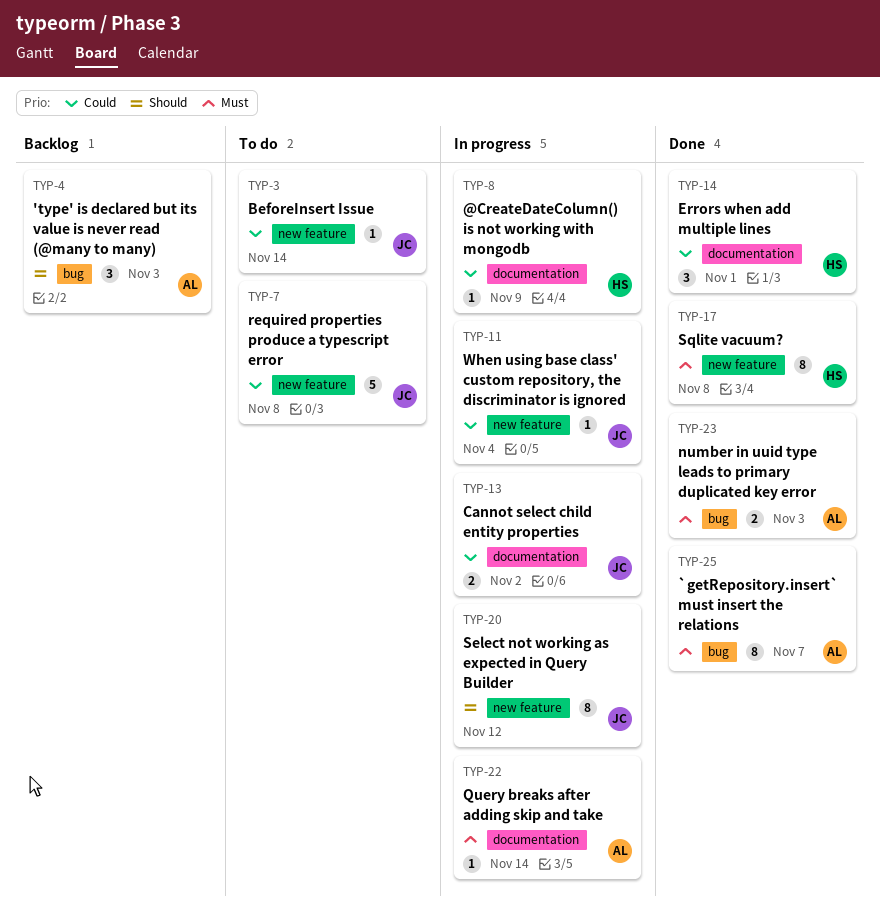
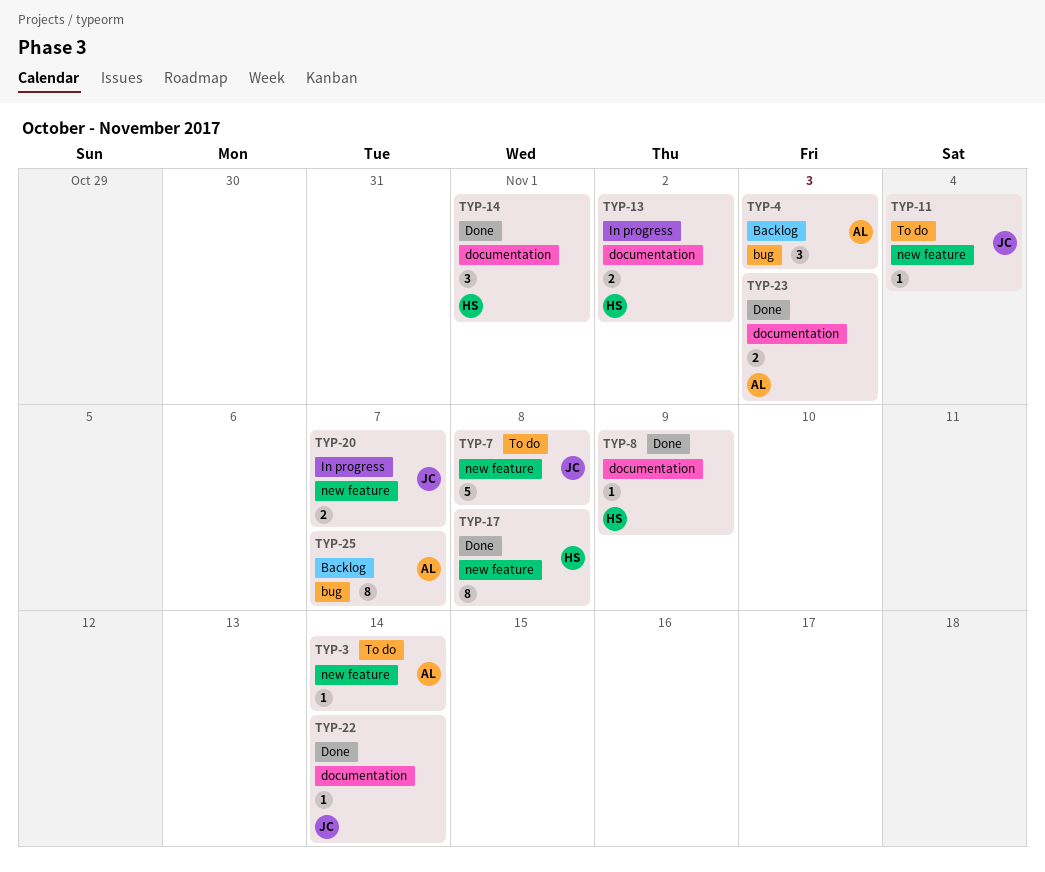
TYP-3, owner: JC -> AL
TYP-8, status: In progress -> Done
TYP-11, status: In progress -> To do
TYP-13, owner: JC -> HS
TYP-20, estimate: 8 -> 2
TYP-20, due: Nov 12 -> Nov 7
TYP-22, status: In progress -> Done
TYP-22, owner: AL -> JC
TYP-23, label: bug -> documentation
TYP-25, status: Done -> Backlog

